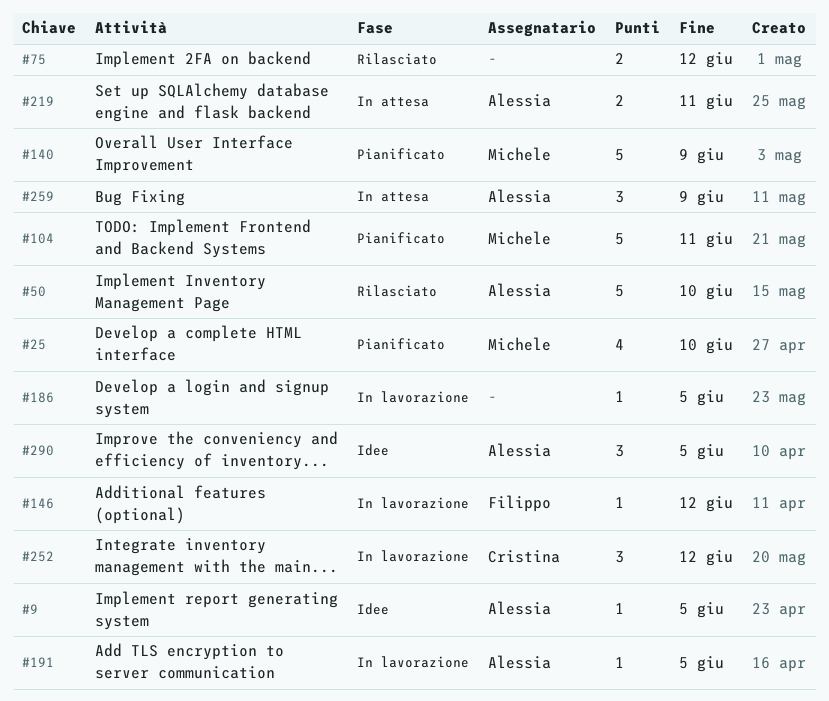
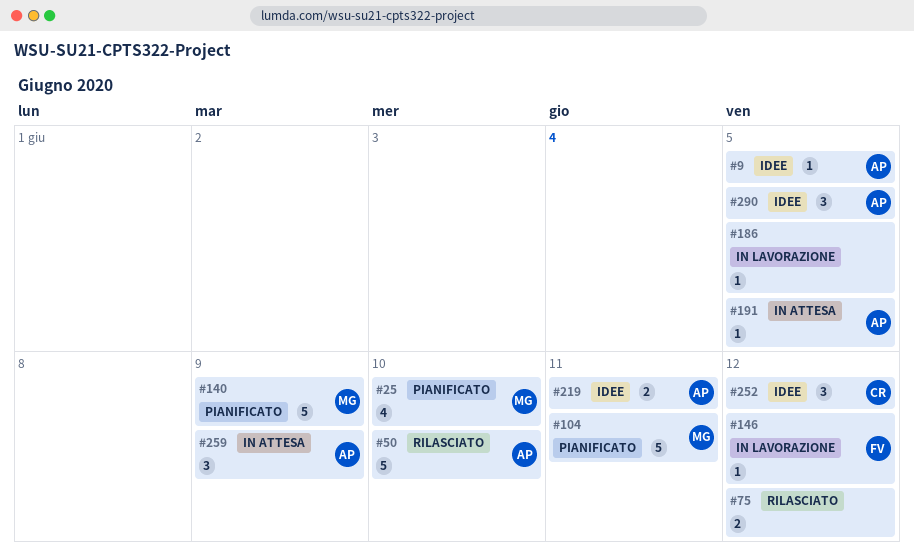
#191, status: In lavorazione -> In attesa
#219, status: In attesa -> Idee
#252, status: In lavorazione -> Idee

